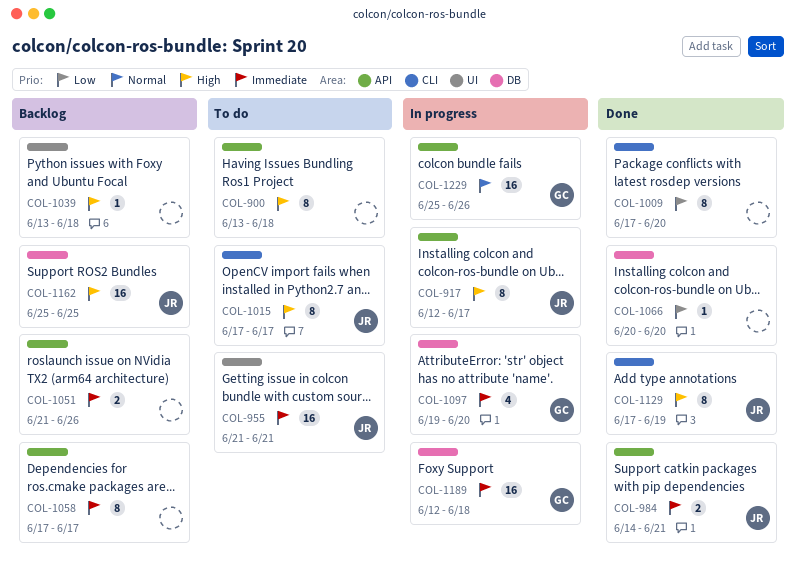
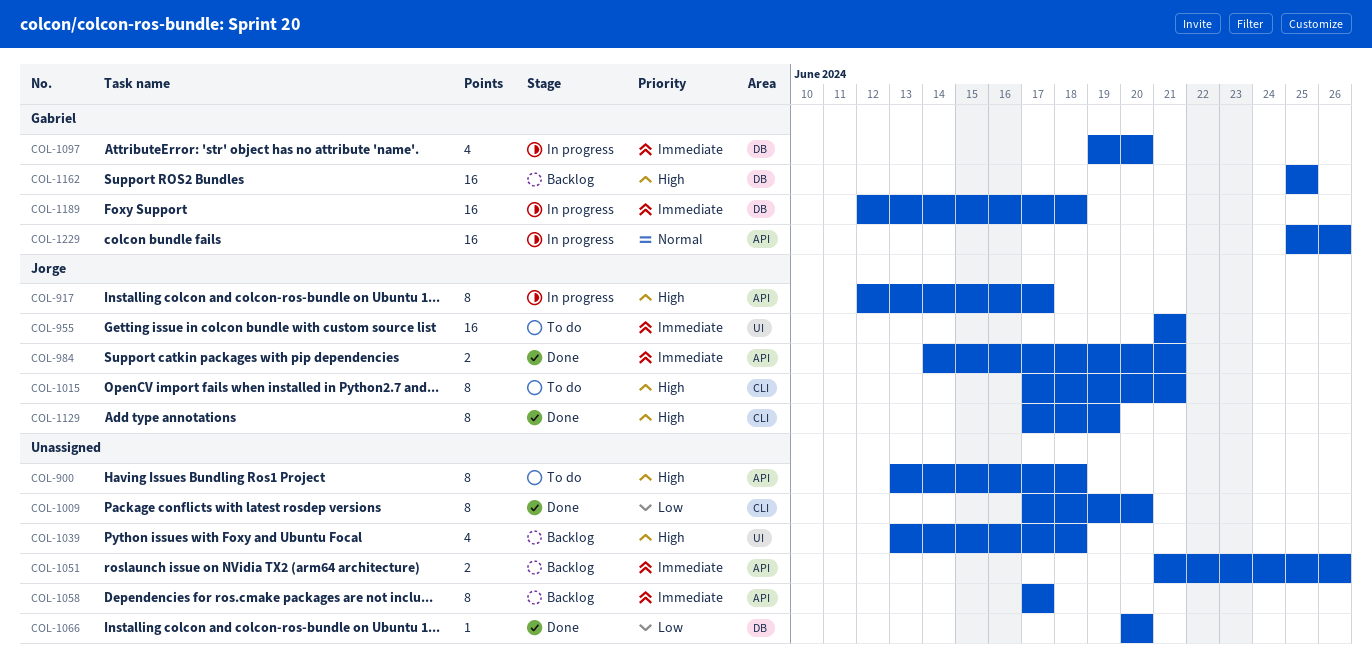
COL-1015, due: Jun 17 -> Jun 21
COL-1039, estimate: 1 -> 4
COL-1162, owner: Jorge -> Gabriel

